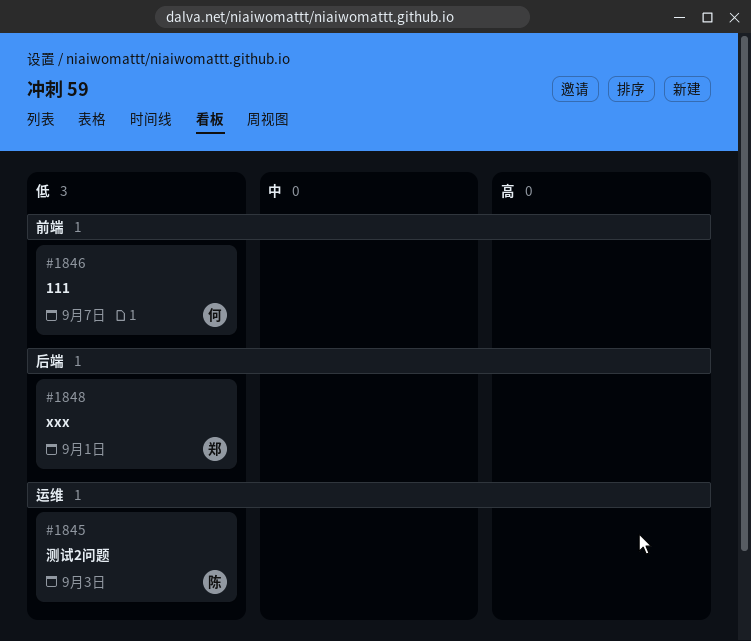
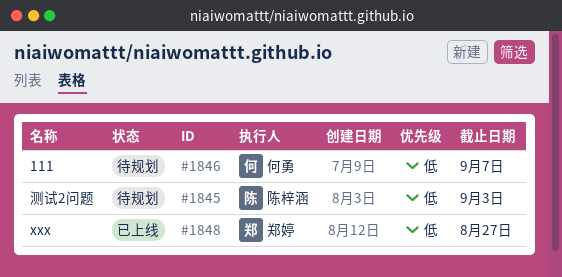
#1848, due: Sep 1 -> Aug 27

